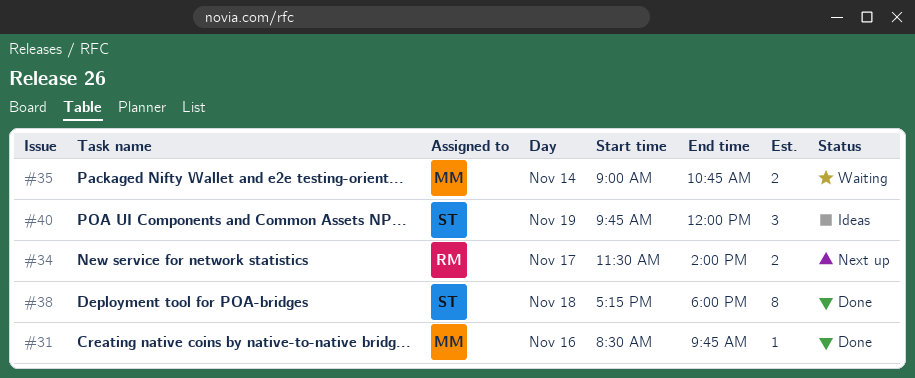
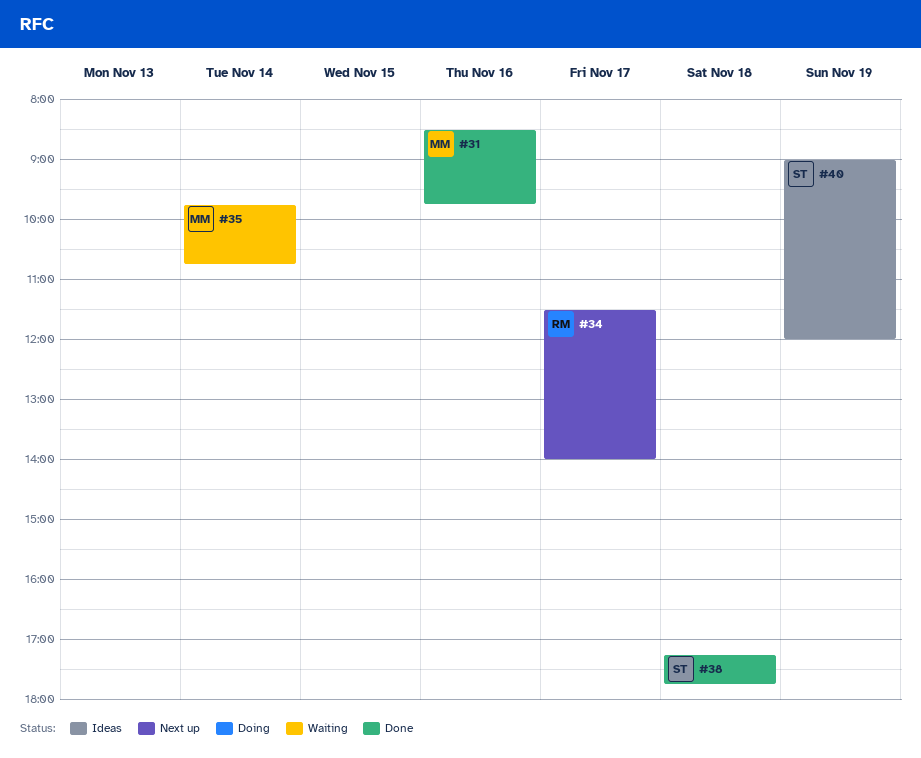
#35, begins: 09:00 -> 09:45
#38, ends: 18:00 -> 17:45
#40, begins: 09:45 -> 09:00

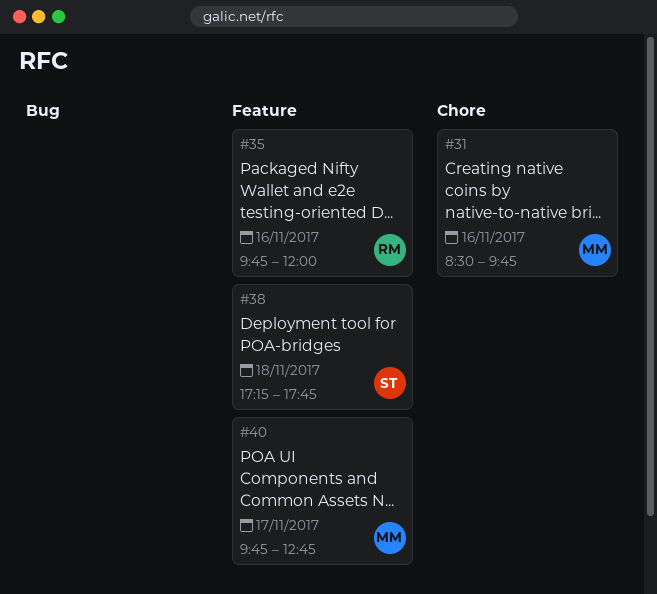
#34: present -> none
#35, owner: MM -> RM
#35, day: Nov 14 -> Nov 16
#35, ends: 10:45 -> 12:00
#40, owner: ST -> MM
#40, day: Nov 19 -> Nov 17
#40, begins: 09:00 -> 09:45
#40, ends: 12:00 -> 12:45

